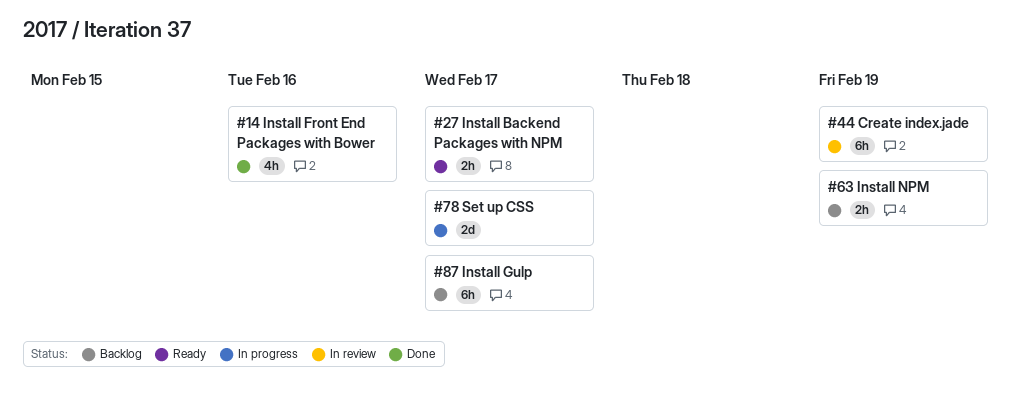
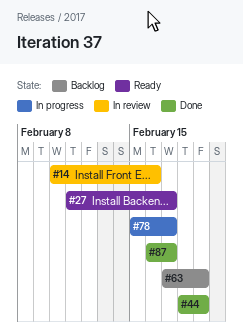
#14, status: Done -> In review
#44, status: In review -> Done
#87, status: Backlog -> Done

